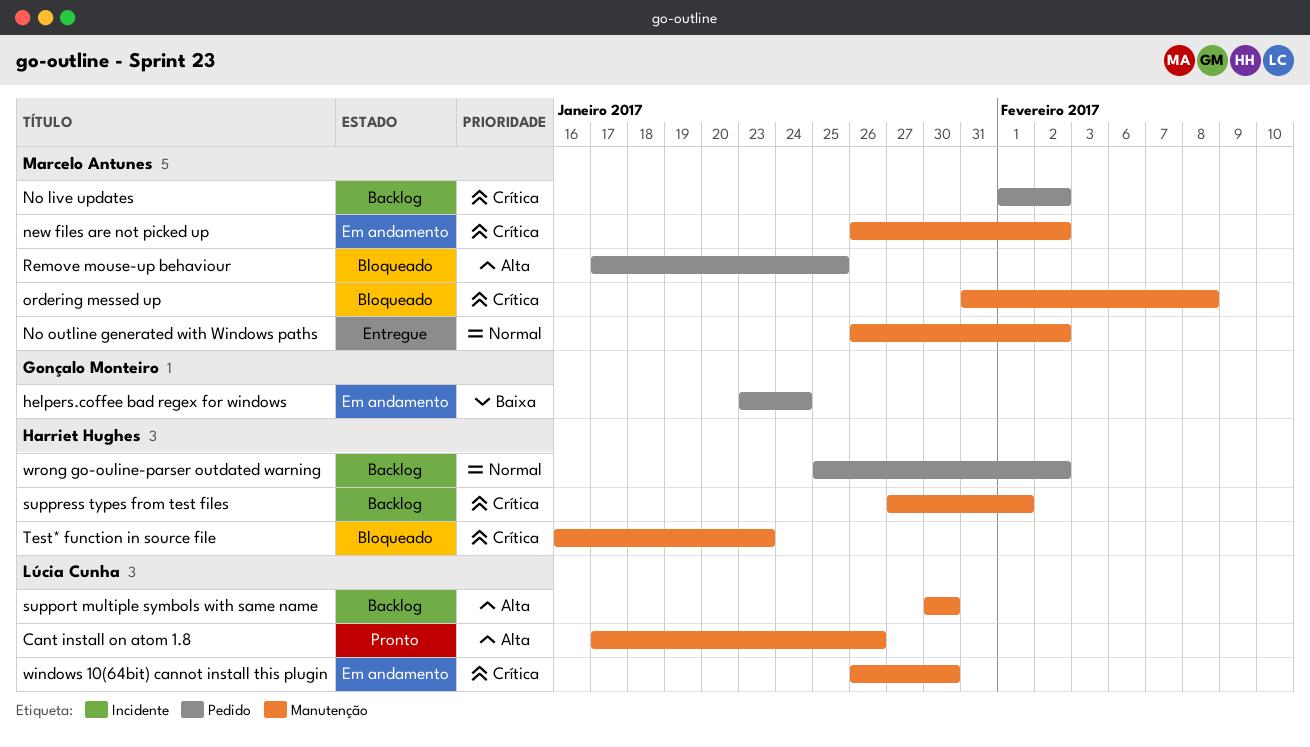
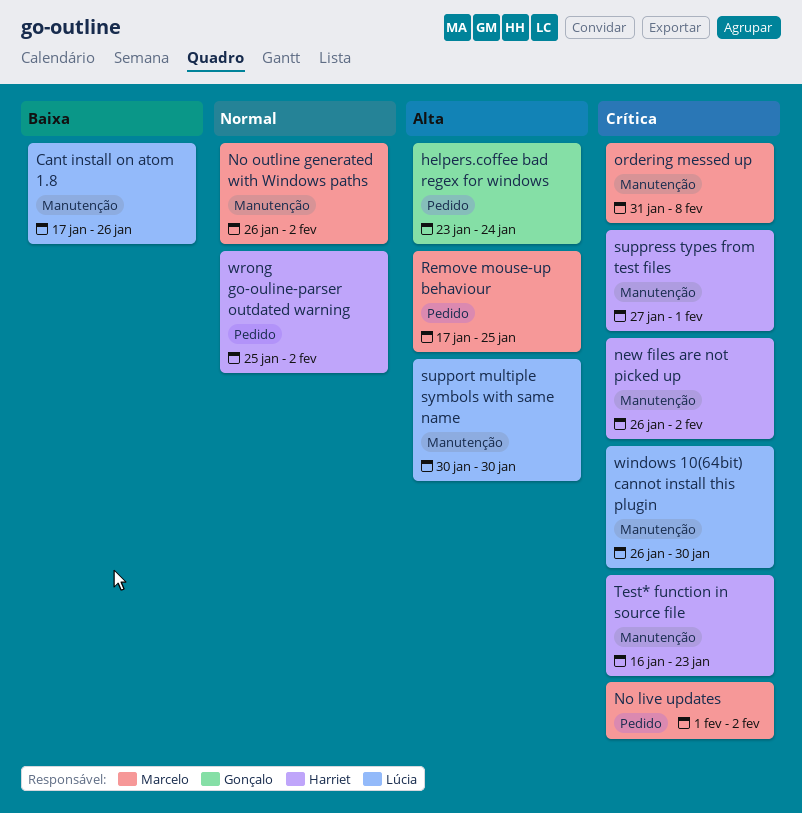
Cant install on atom 1.8, priority: Alta -> Baixa
helpers.coffee bad regex for windows, priority: Baixa -> Alta
new files are not picked up, owner: Marcelo Antunes -> Harriet Hughes

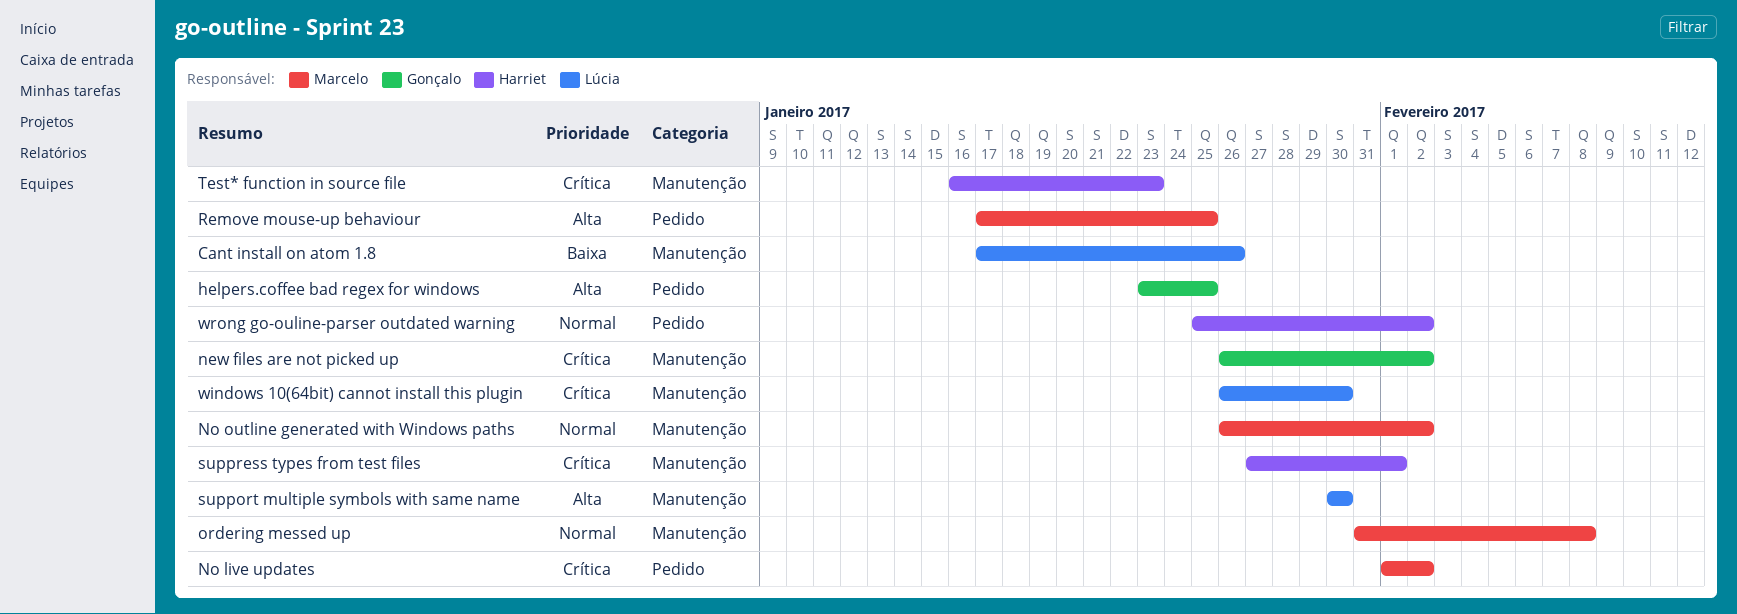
helpers.coffee bad regex for windows, due: Jan 24 -> Jan 25
new files are not picked up, owner: Harriet -> Gonçalo
ordering messed up, priority: Crítica -> Normal

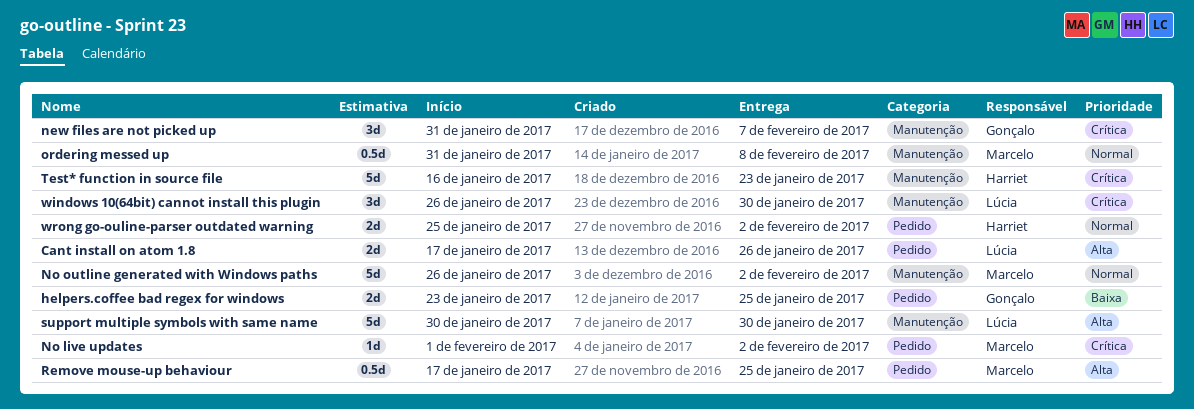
Cant install on atom 1.8, priority: Baixa -> Alta
Cant install on atom 1.8, label: Manutenção -> Pedido
helpers.coffee bad regex for windows, priority: Alta -> Baixa
new files are not picked up, start: Jan 26 -> Jan 31
new files are not picked up, due: Feb 2 -> Feb 7
suppress types from test files: present -> none

